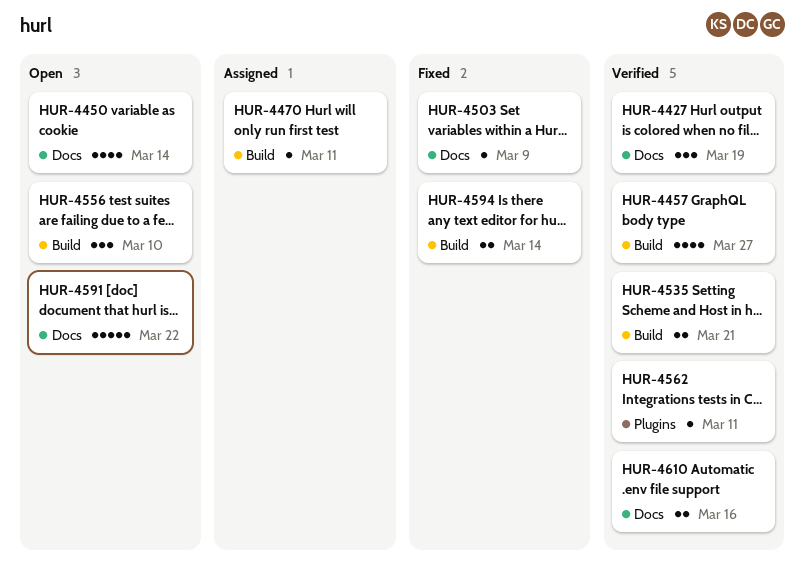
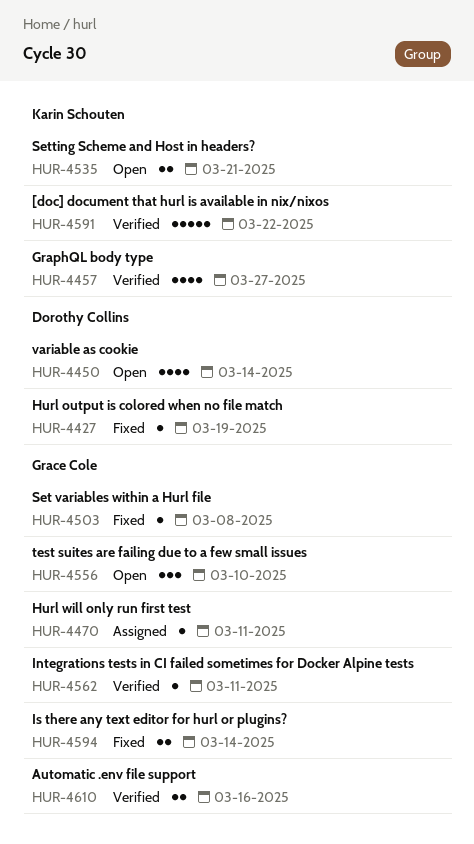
HUR-4427, status: Verified -> Fixed
HUR-4427, estimate: 3 -> 1
HUR-4503, due: Mar 9 -> Mar 8
HUR-4535, status: Verified -> Open
HUR-4591, status: Open -> Verified

